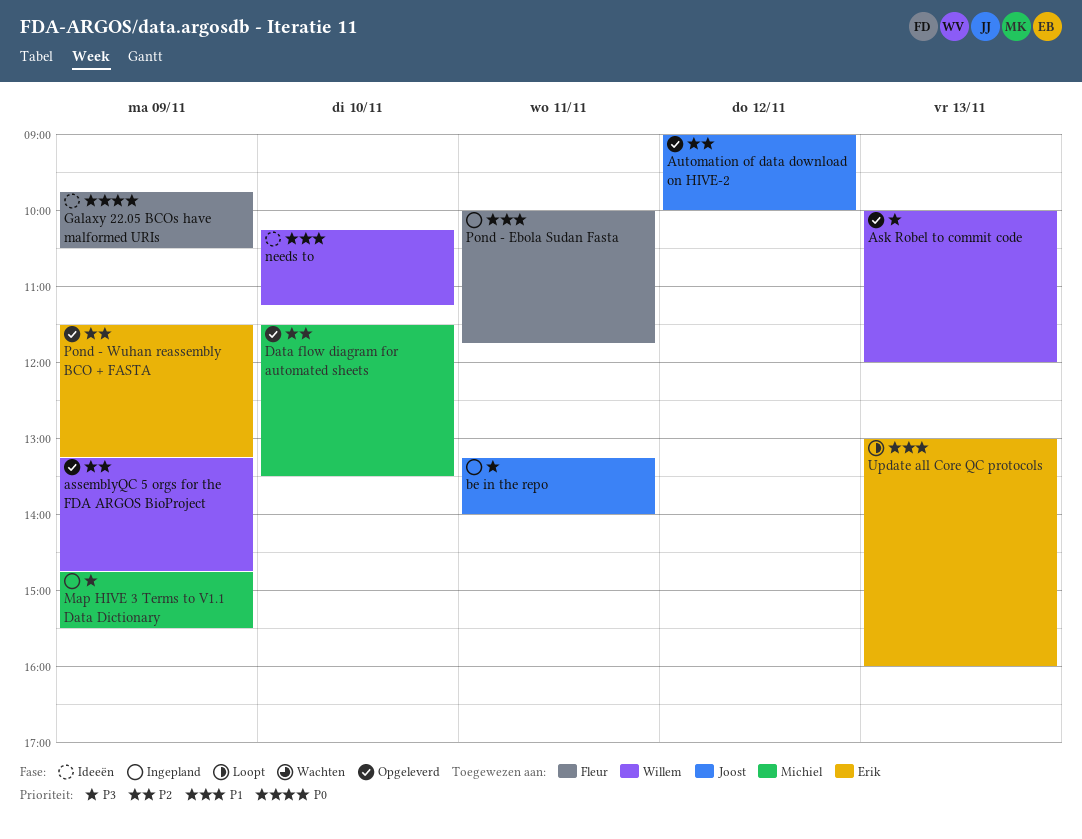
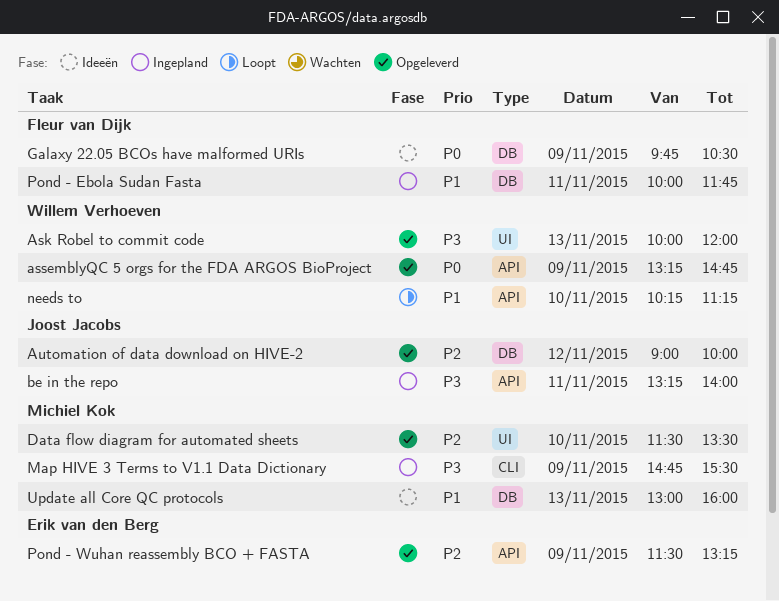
assemblyQC 5 orgs for the FDA ARGOS BioProject, priority: P2 -> P0
needs to, status: Ideeën -> Loopt
Update all Core QC protocols, status: Loopt -> Ideeën
Update all Core QC protocols, owner: Erik van den Berg -> Michiel Kok

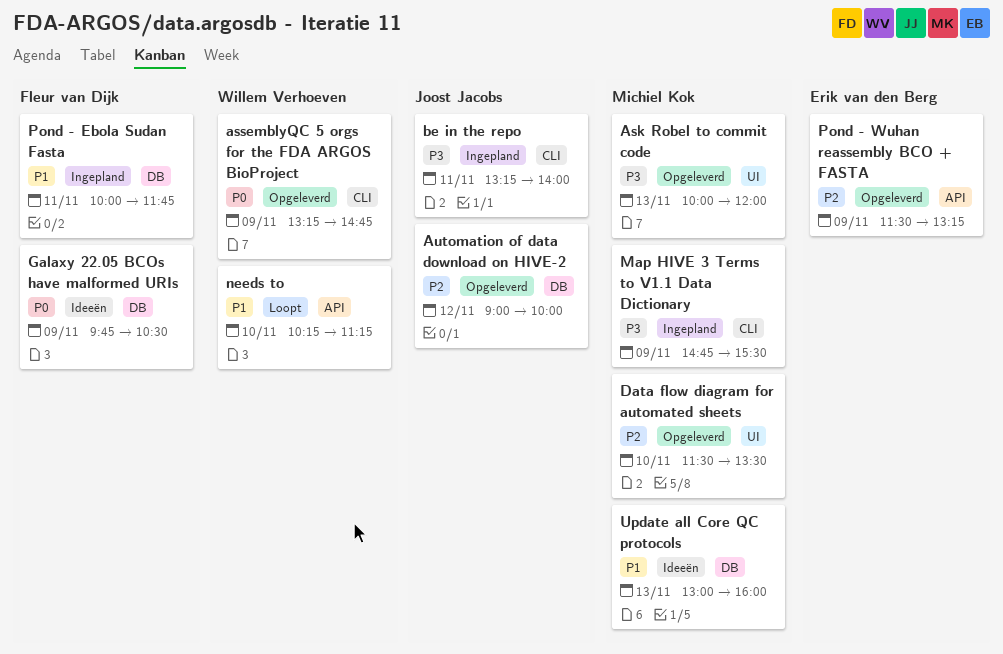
Ask Robel to commit code, owner: Willem Verhoeven -> Michiel Kok
assemblyQC 5 orgs for the FDA ARGOS BioProject, label: API -> CLI
be in the repo, label: API -> CLI

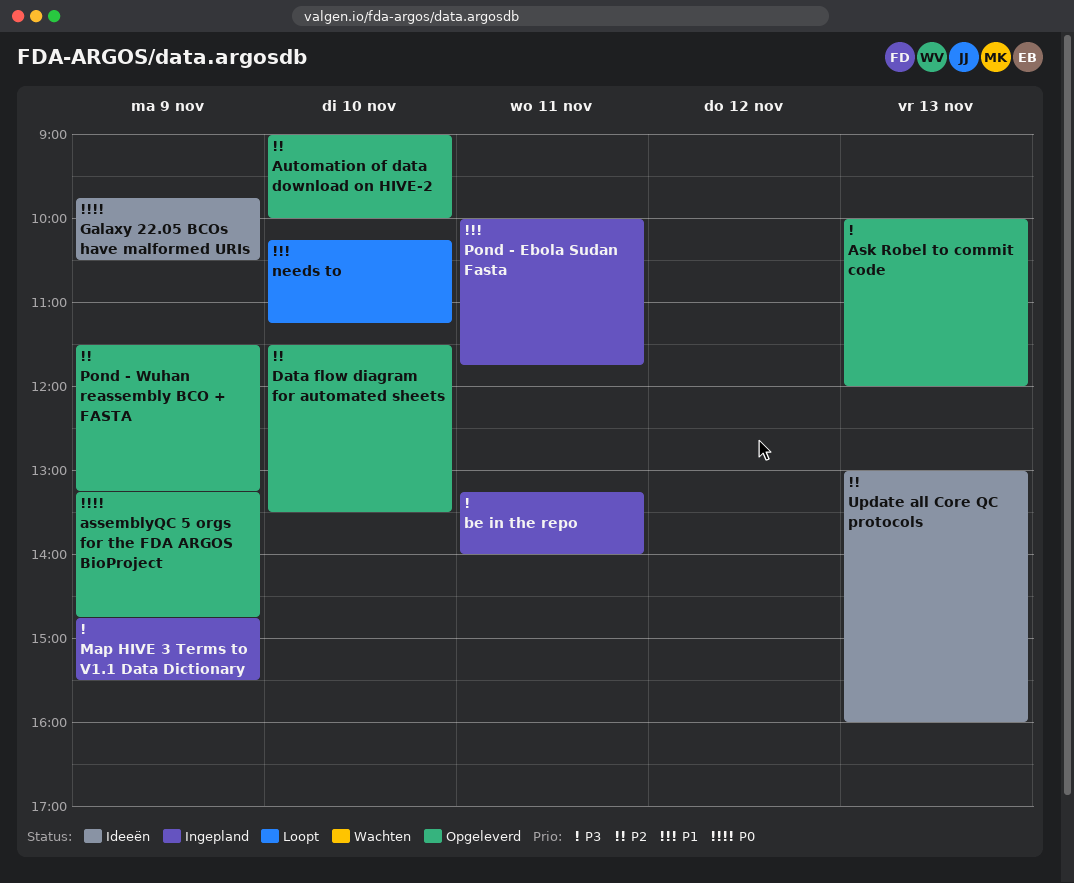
Automation of data download on HIVE-2, day: Nov 12 -> Nov 10
Update all Core QC protocols, priority: P1 -> P2

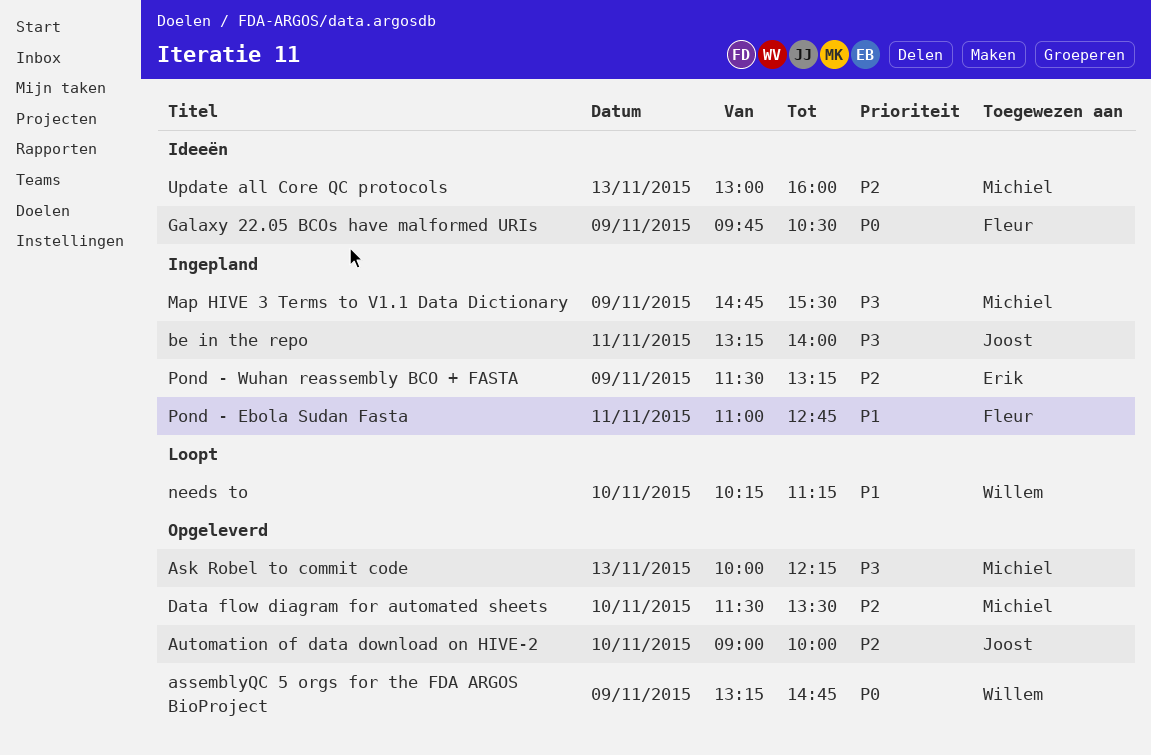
Ask Robel to commit code, ends: 12:00 -> 12:15
Pond - Ebola Sudan Fasta, begins: 10:00 -> 11:00
Pond - Ebola Sudan Fasta, ends: 11:45 -> 12:45
Pond - Wuhan reassembly BCO + FASTA, status: Opgeleverd -> Ingepland

